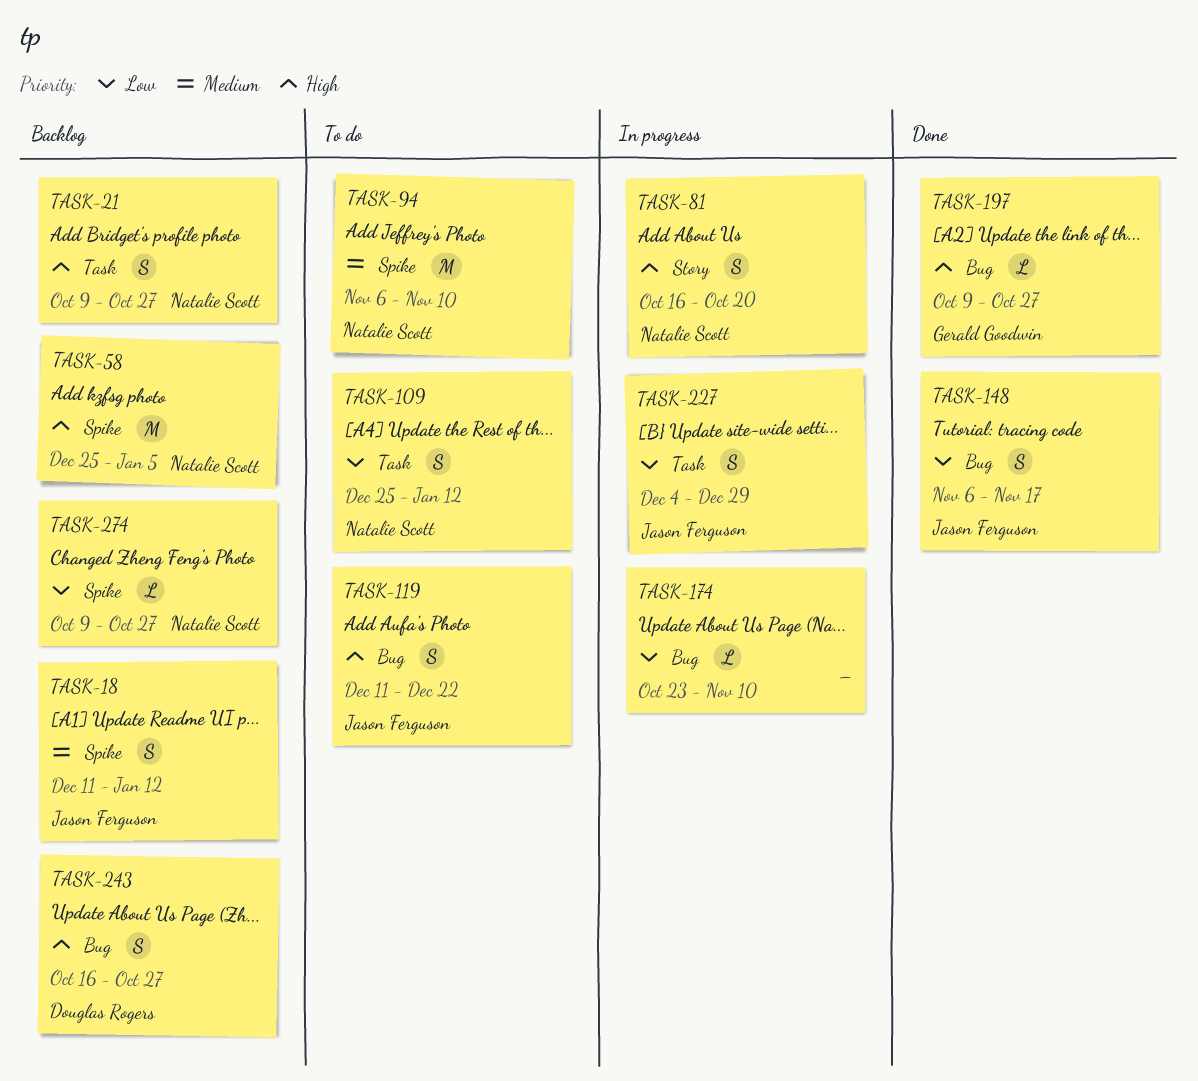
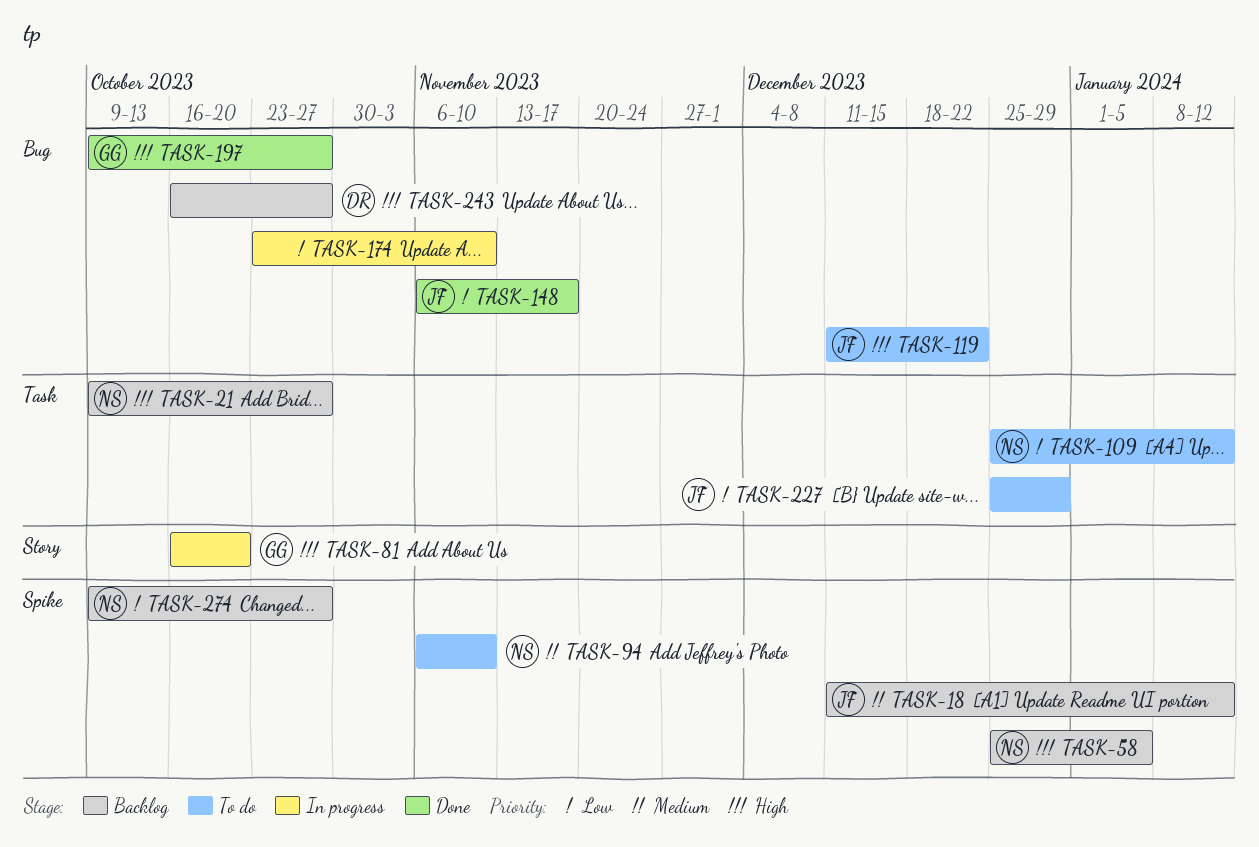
TASK-81, owner: Natalie Scott -> Gerald Goodwin
TASK-227, status: In progress -> To do
TASK-227, start: Dec 4 -> Dec 25

